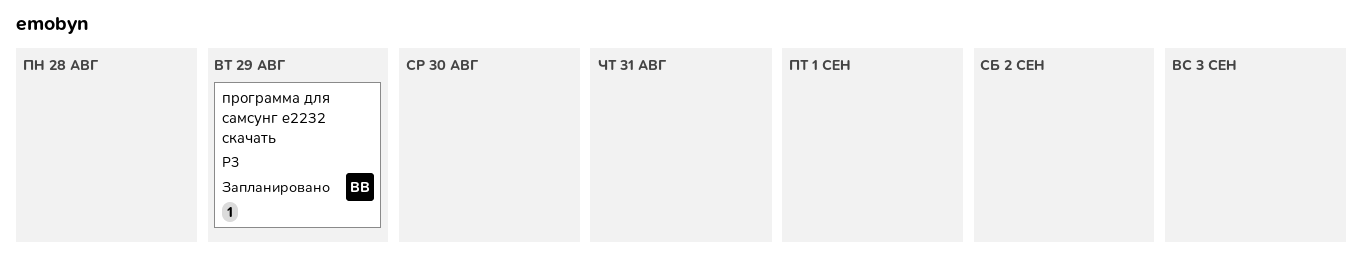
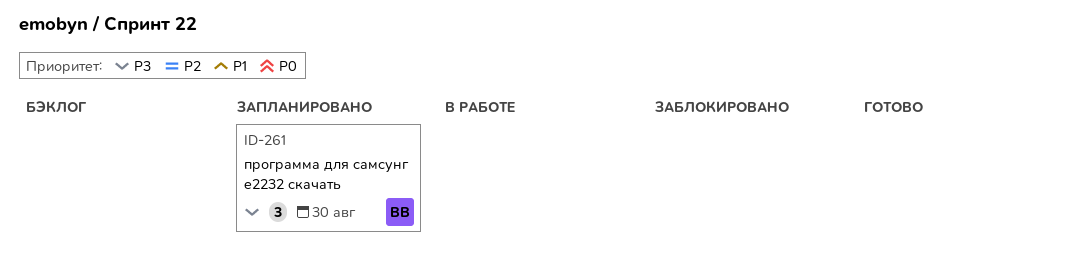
программа для самсунг е2232 скачать, estimate: 1 -> 3
программа для самсунг е2232 скачать, due: Aug 29 -> Aug 30

